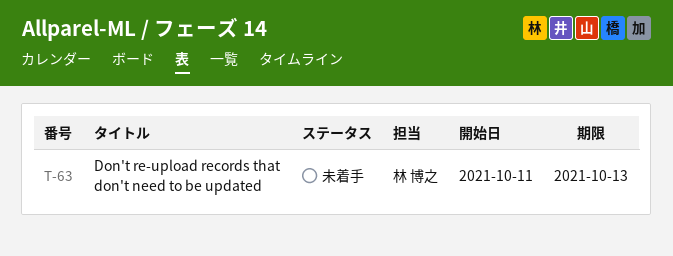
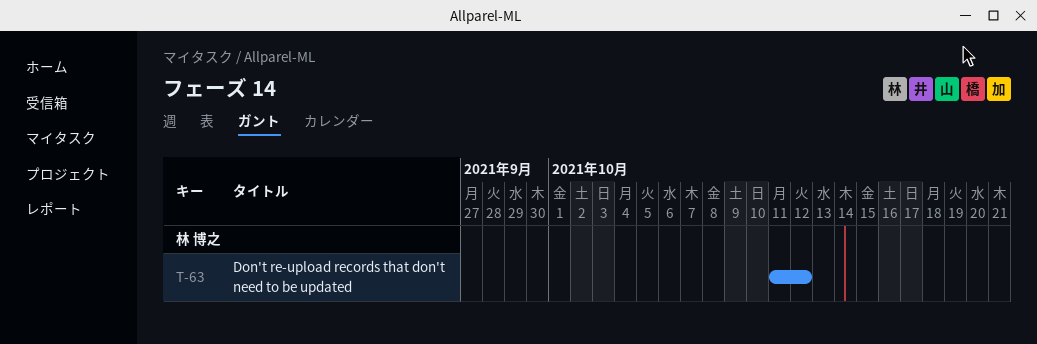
T-63, due: Oct 13 -> Oct 12

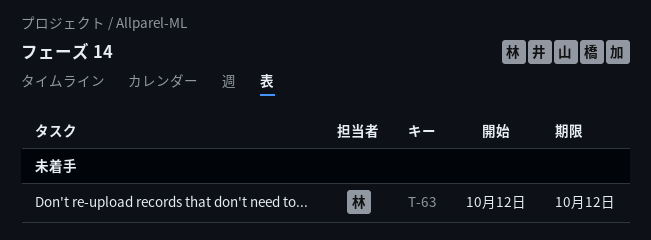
T-63, start: Oct 11 -> Oct 12

